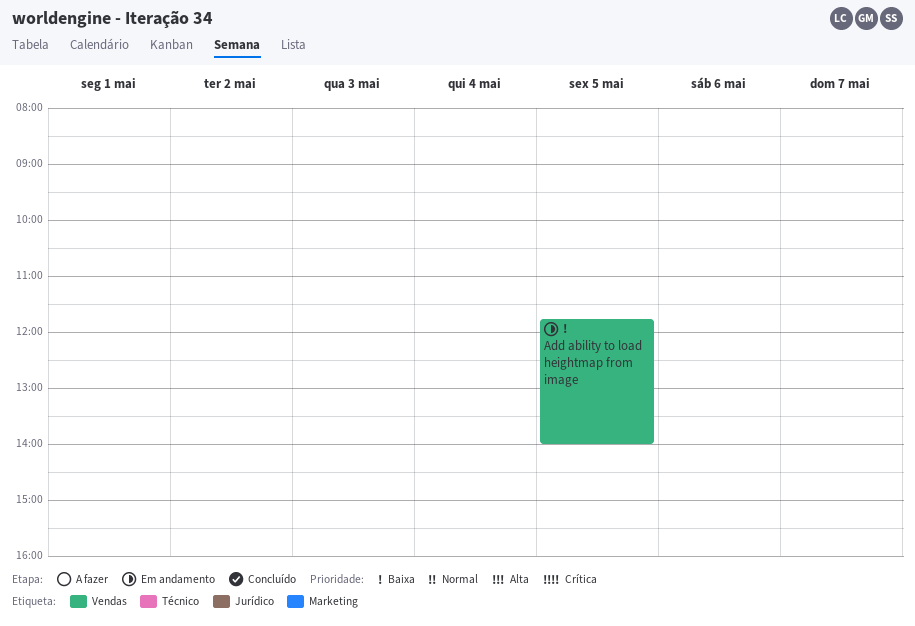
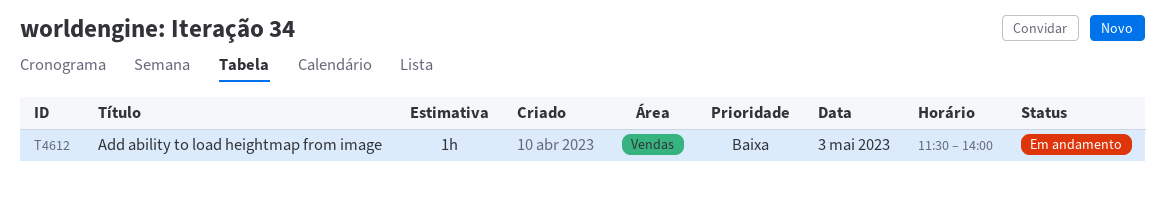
Add ability to load heightmap from image, day: May 5 -> May 3
Add ability to load heightmap from image, begins: 11:45 -> 11:30

